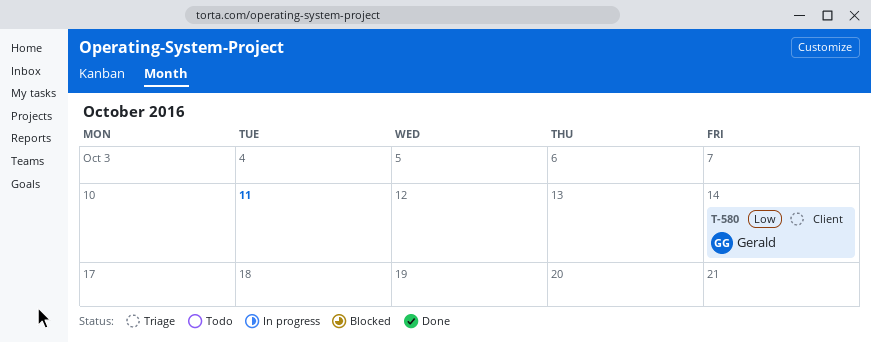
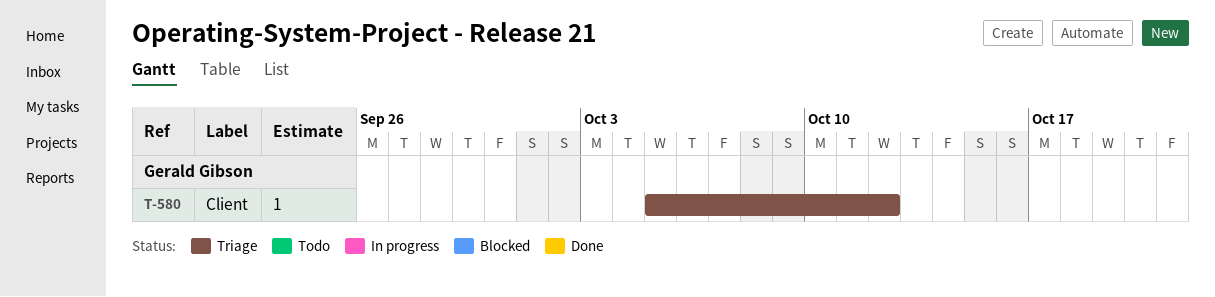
T-580, due: Oct 14 -> Oct 12

